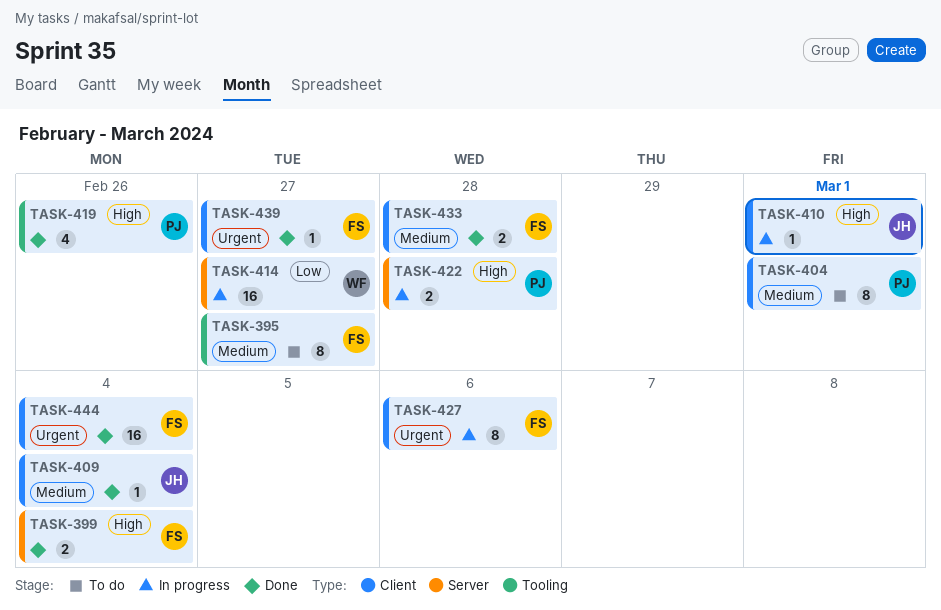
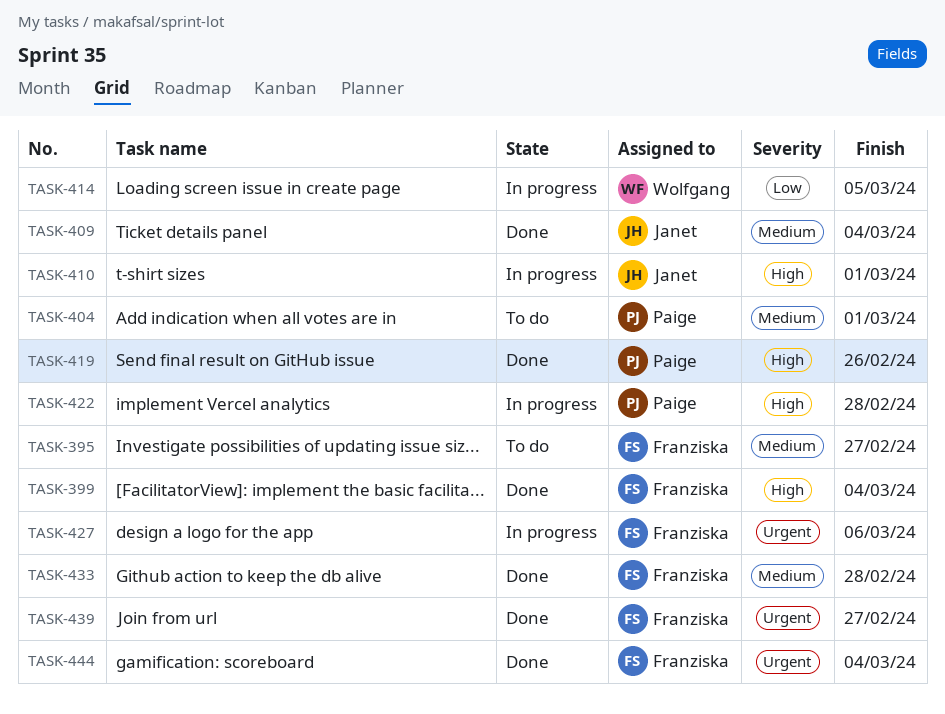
TASK-414, due: Feb 27 -> Mar 5

